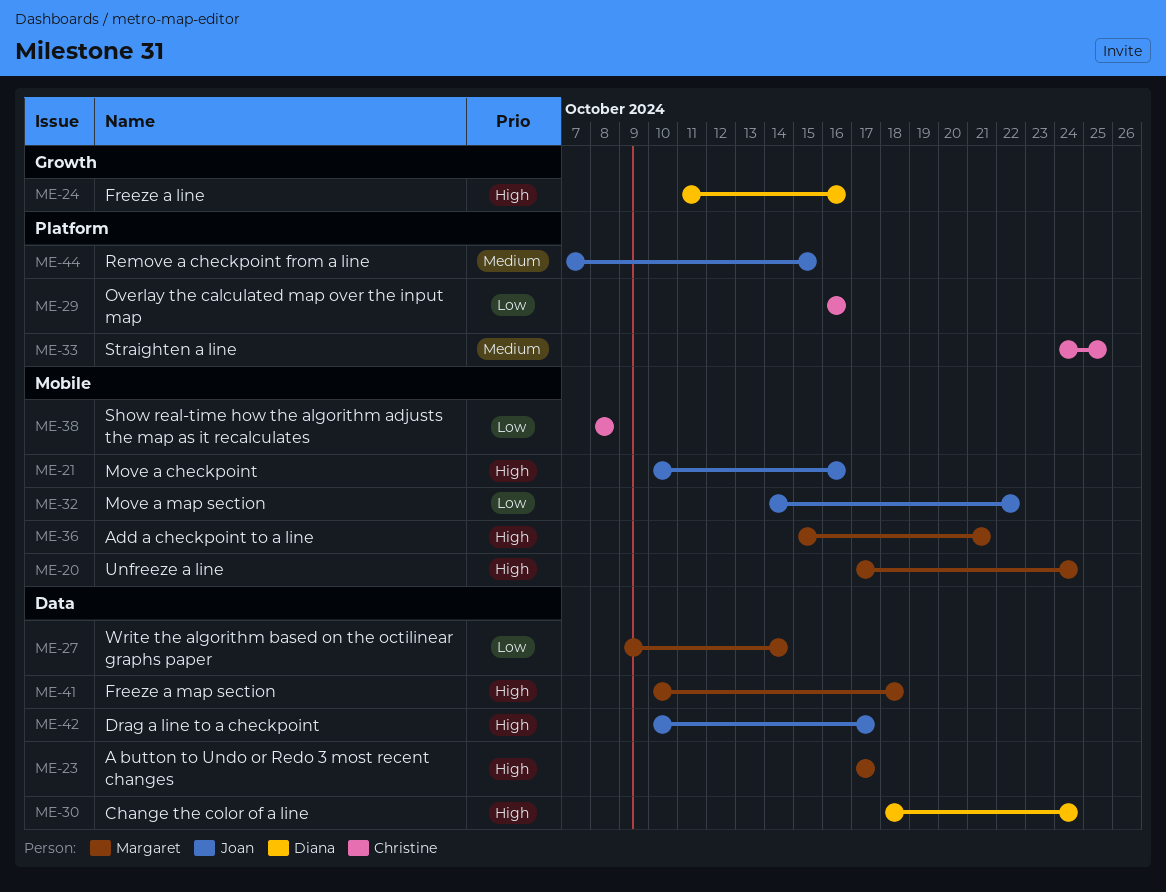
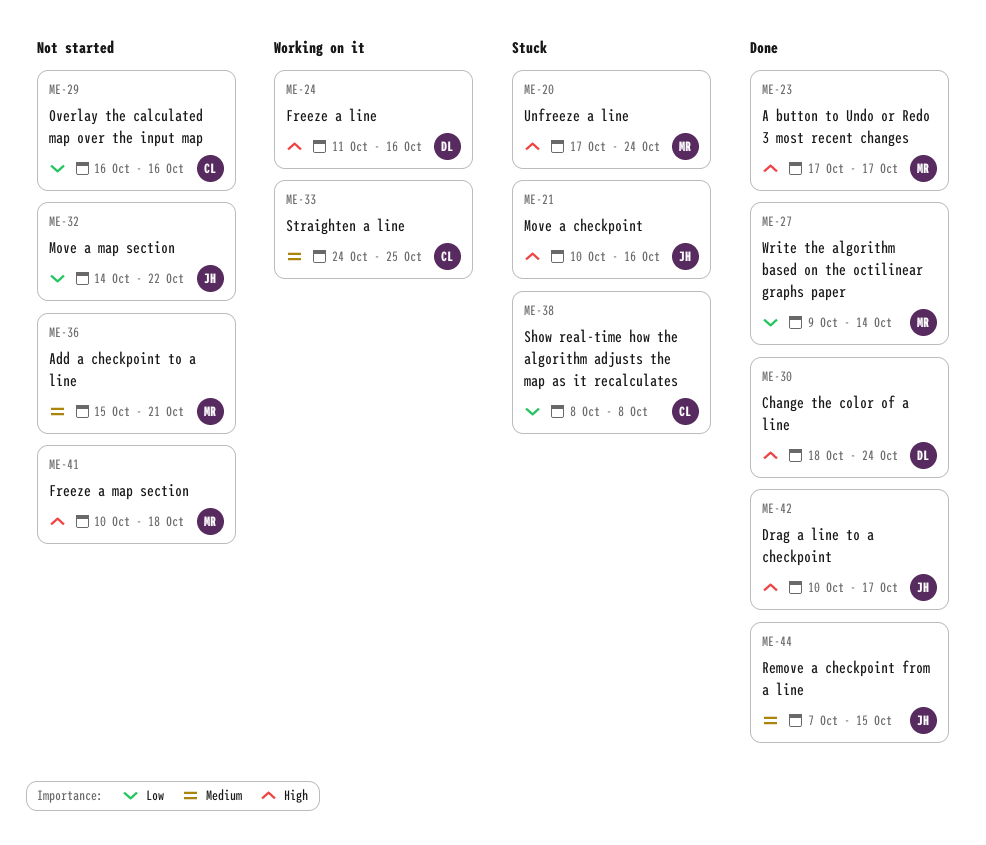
ME-36, priority: High -> Medium

